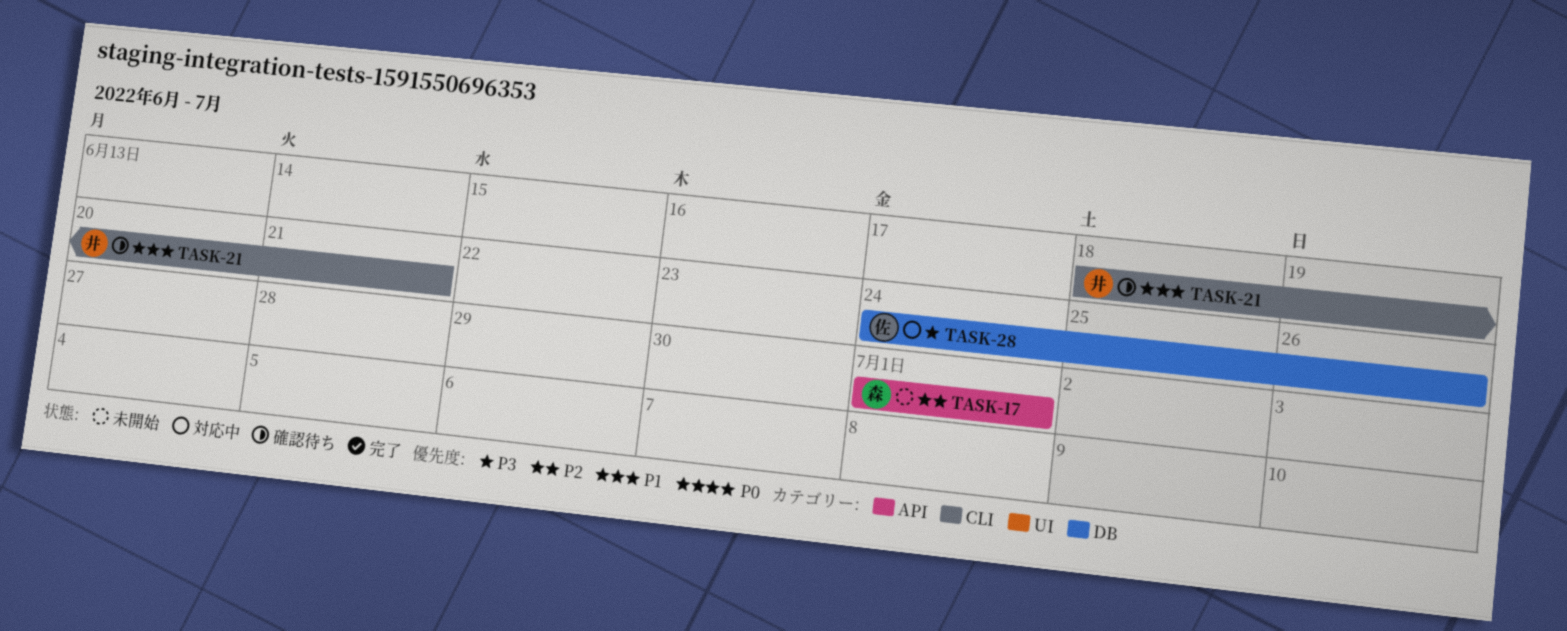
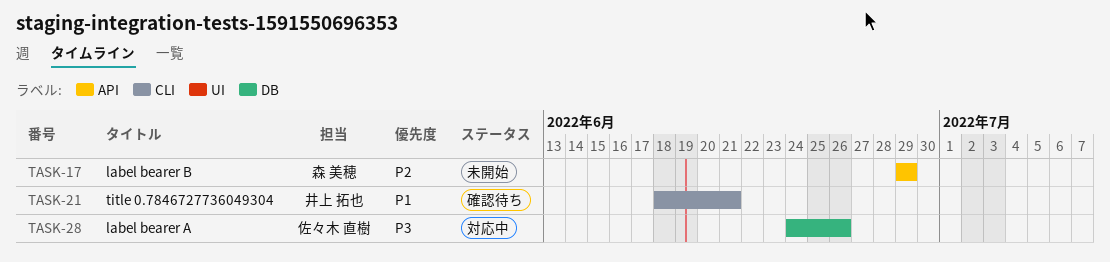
TASK-17, start: Jul 1 -> Jun 29
TASK-17, due: Jul 1 -> Jun 29

